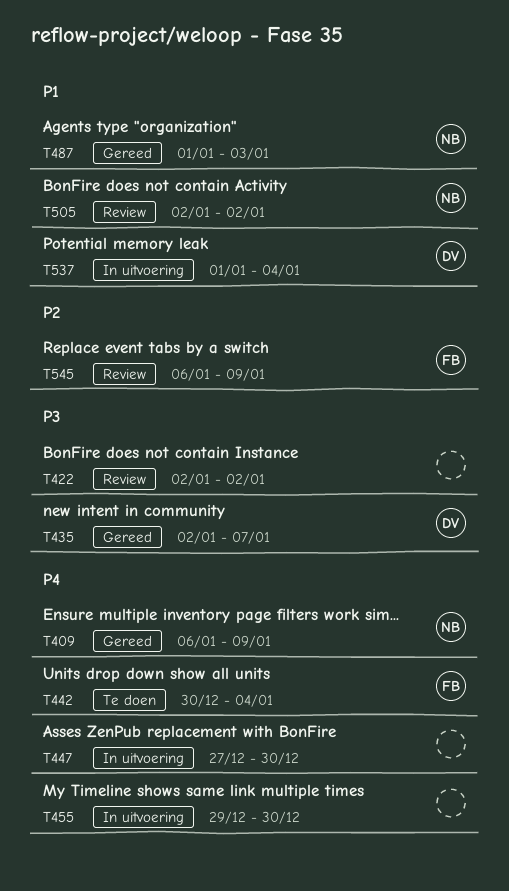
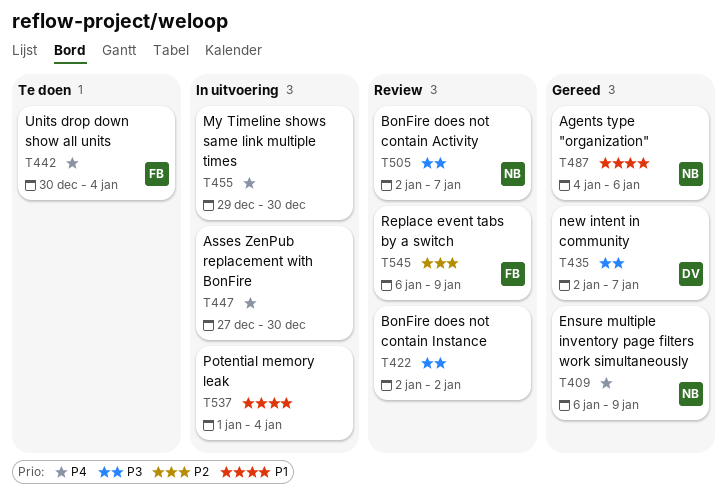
T487, start: Jan 1 -> Jan 4
T487, due: Jan 3 -> Jan 6
T505, priority: P1 -> P3
T505, due: Jan 2 -> Jan 7
T537, owner: DV -> none

